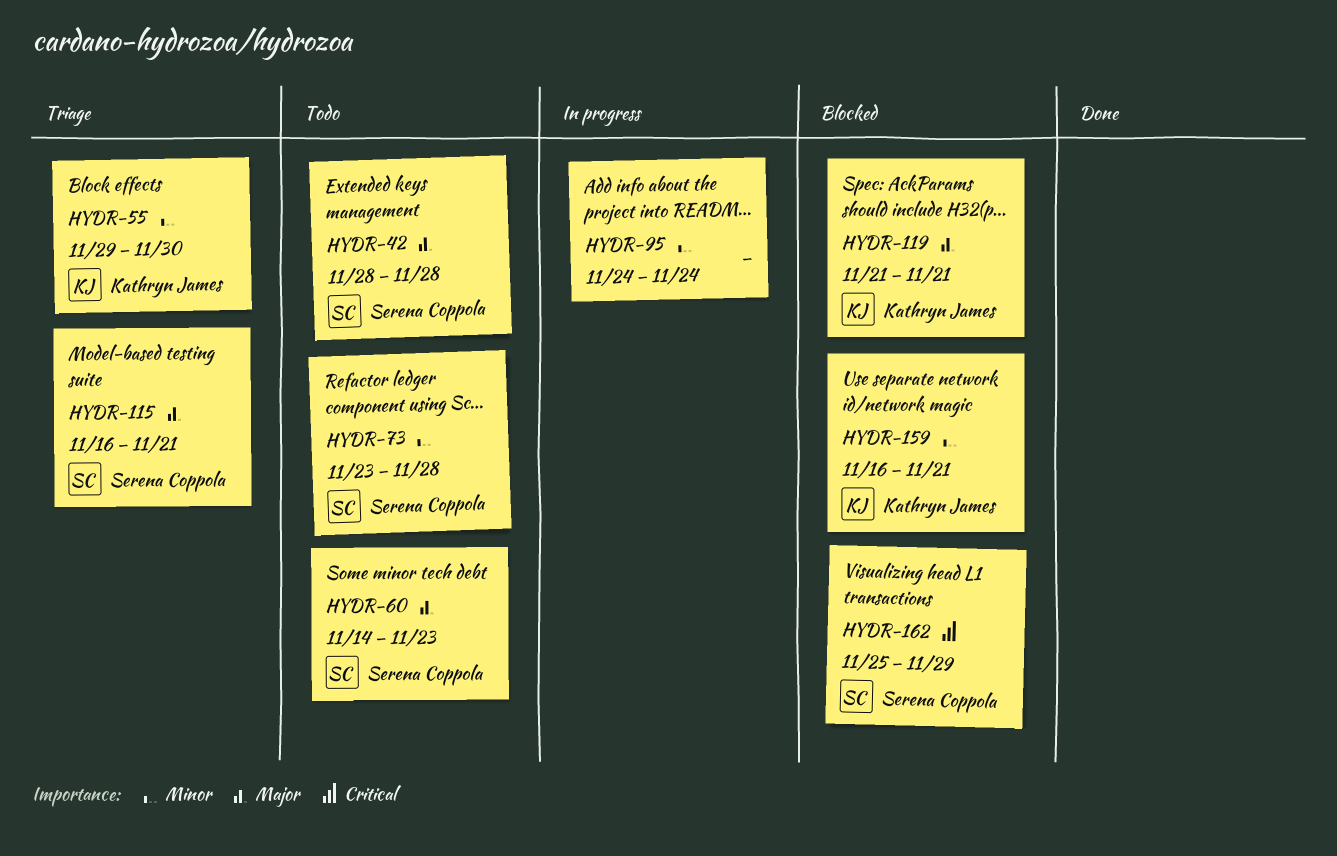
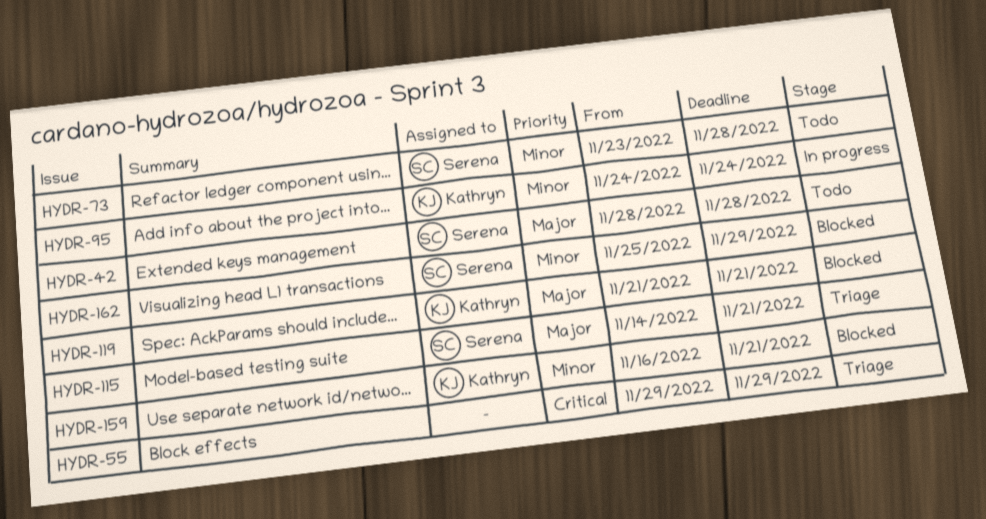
HYDR-55, owner: Kathryn James -> none
HYDR-55, priority: Minor -> Critical
HYDR-55, due: Nov 30 -> Nov 29
HYDR-60: present -> none
HYDR-95, owner: none -> Kathryn James
HYDR-115, start: Nov 16 -> Nov 14
HYDR-162, priority: Critical -> Minor

